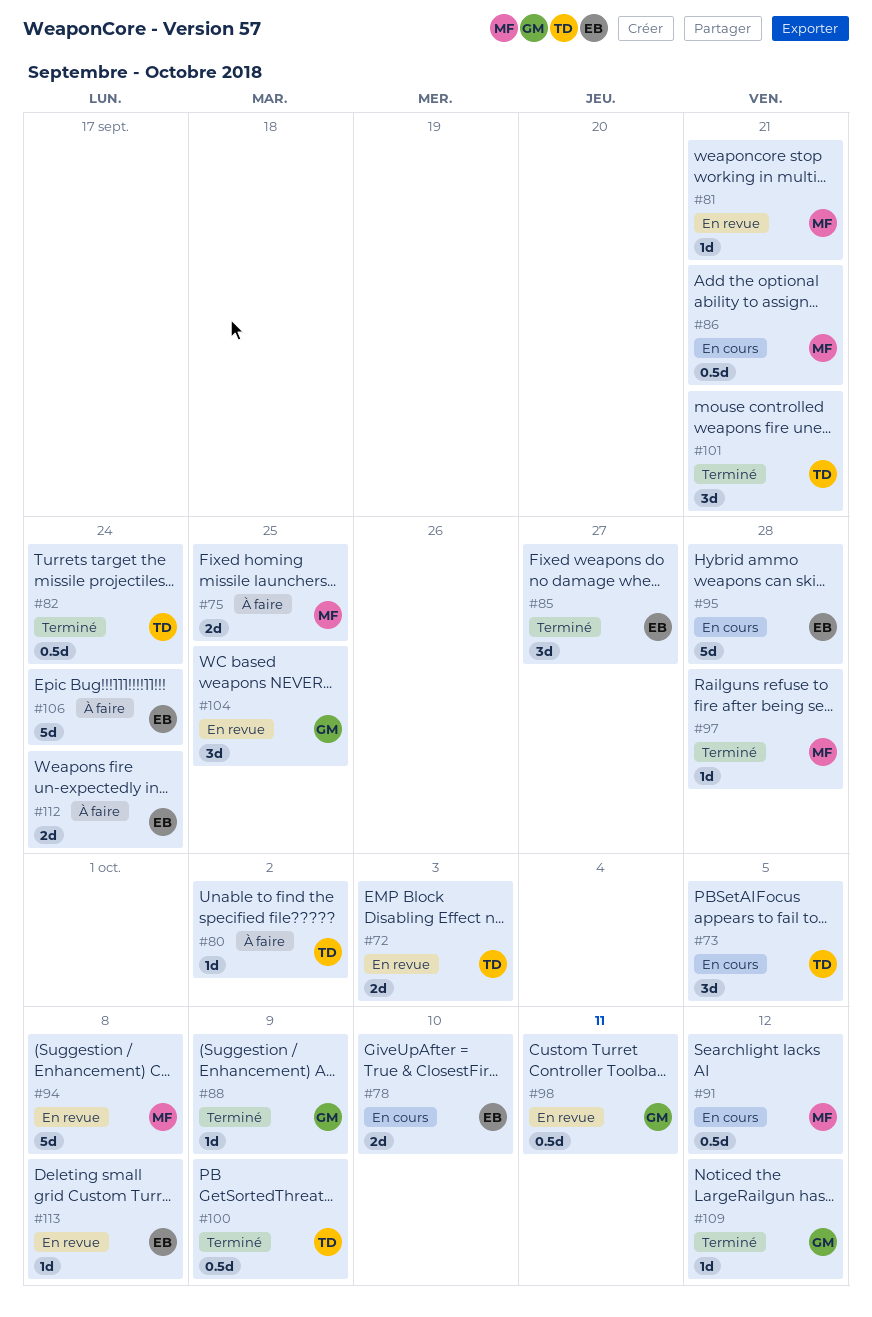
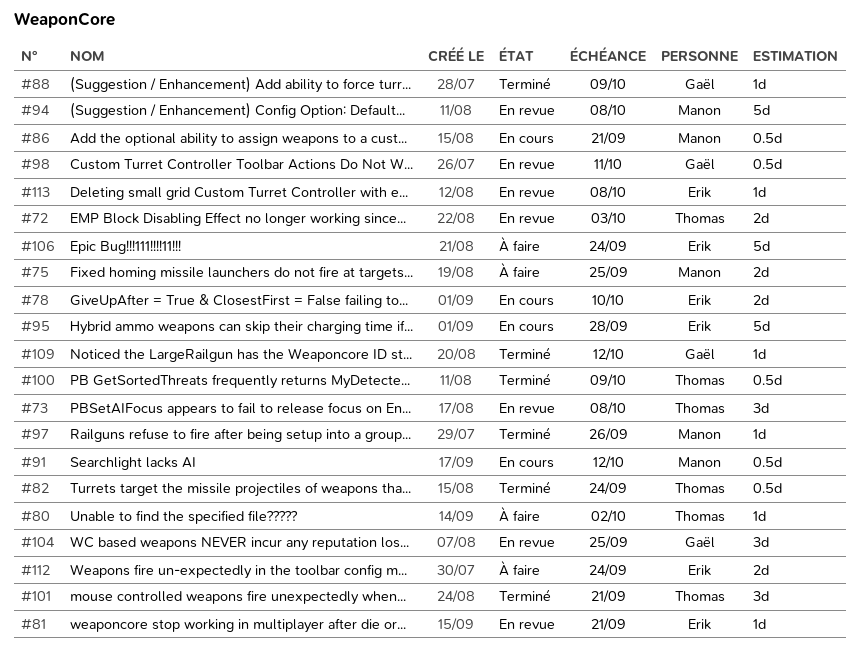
#73, status: En cours -> En revue
#73, due: Oct 5 -> Oct 8
#81, owner: Manon -> Erik
#85: present -> none
#97, due: Sep 28 -> Sep 26

